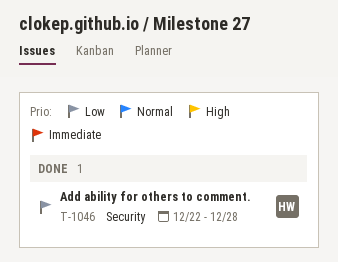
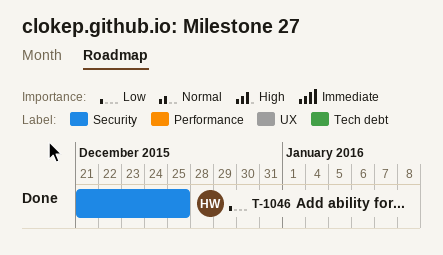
T-1046, start: Dec 22 -> Dec 21
T-1046, due: Dec 28 -> Dec 25

